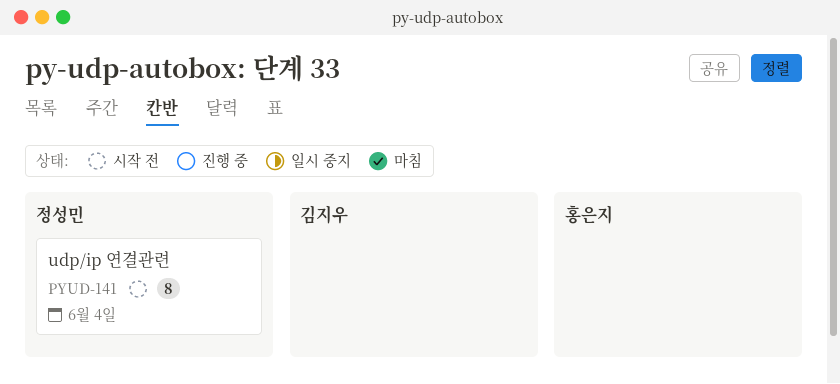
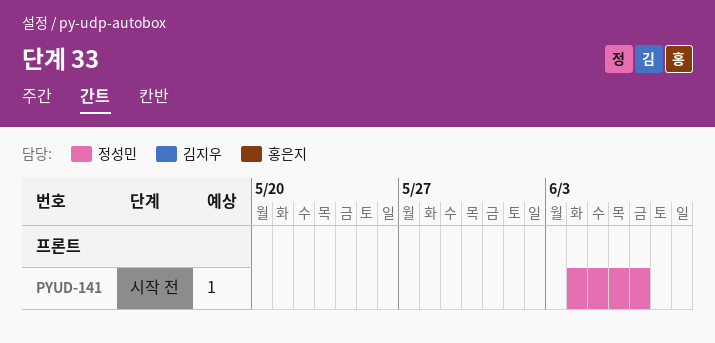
PYUD-141, estimate: 8 -> 1
PYUD-141, due: Jun 4 -> Jun 7

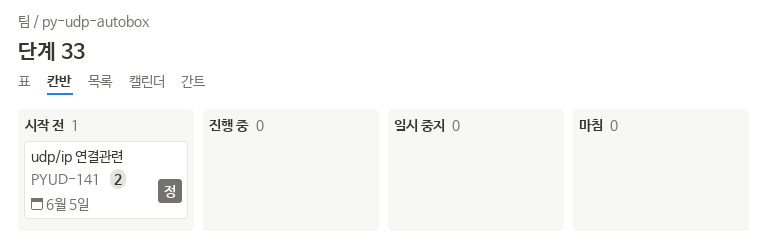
PYUD-141, estimate: 1 -> 2
PYUD-141, due: Jun 7 -> Jun 5

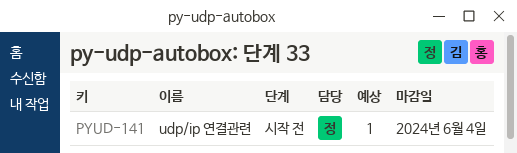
PYUD-141, estimate: 2 -> 1
PYUD-141, due: Jun 5 -> Jun 4

